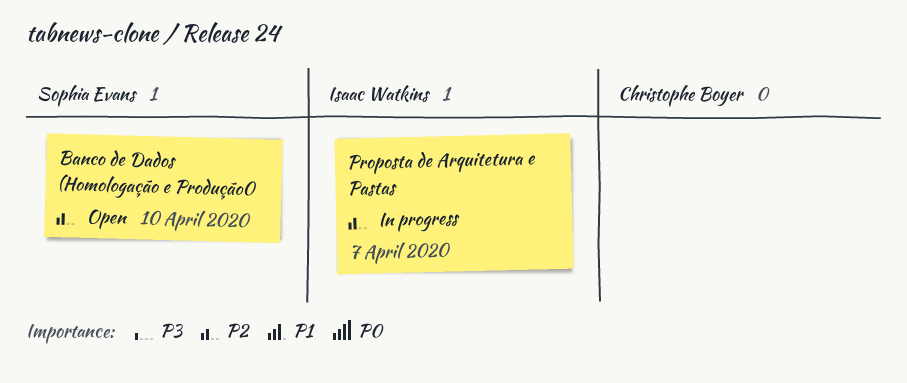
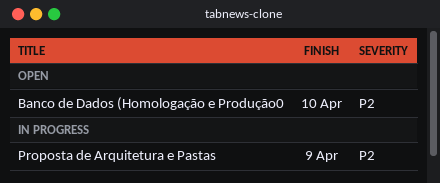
Proposta de Arquitetura e Pastas, due: Apr 7 -> Apr 9

